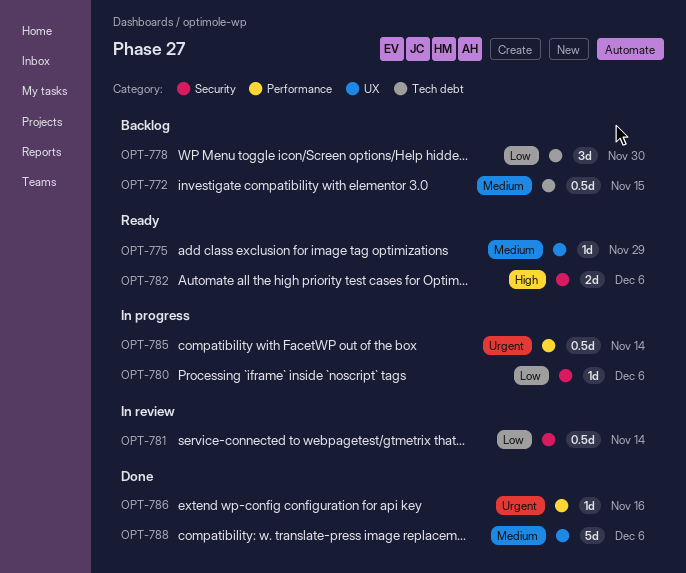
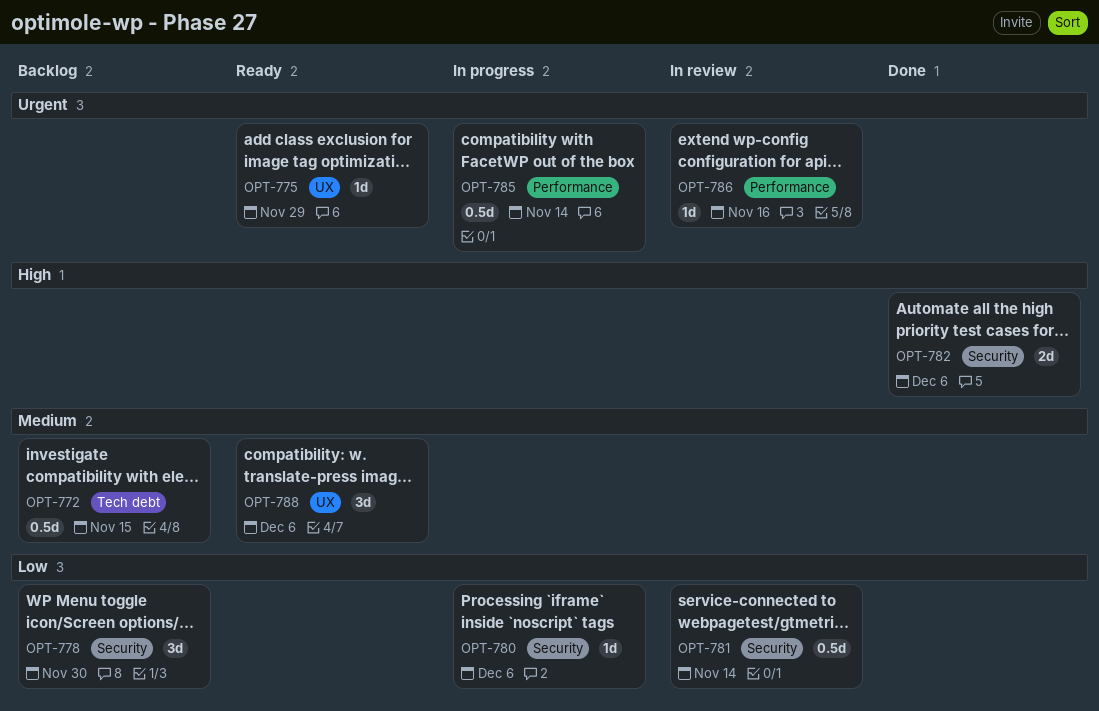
OPT-775, priority: Medium -> Urgent
OPT-778, label: Tech debt -> Security
OPT-782, status: Ready -> Done
OPT-786, status: Done -> In review
OPT-788, status: Done -> Ready
OPT-788, estimate: 5d -> 3d

